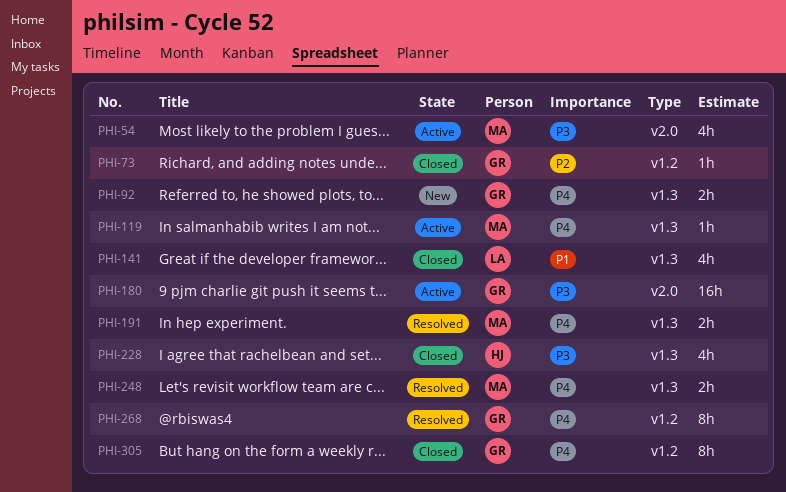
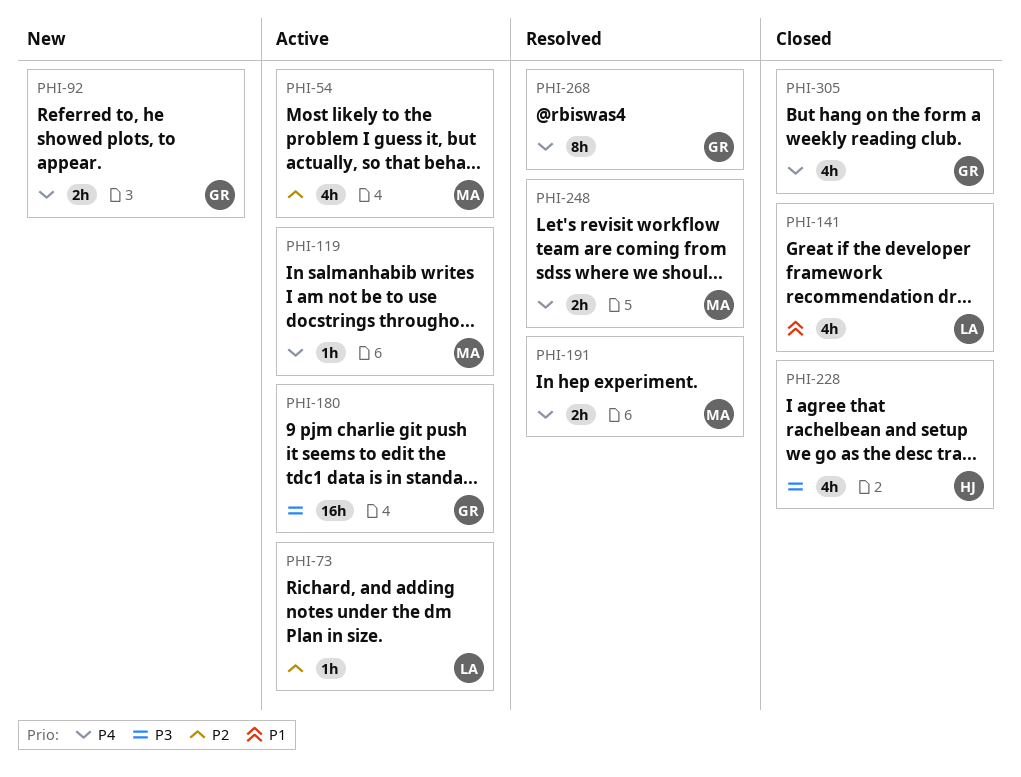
PHI-54, priority: P3 -> P2
PHI-73, status: Closed -> Active
PHI-73, owner: GR -> LA
PHI-305, estimate: 8h -> 4h

